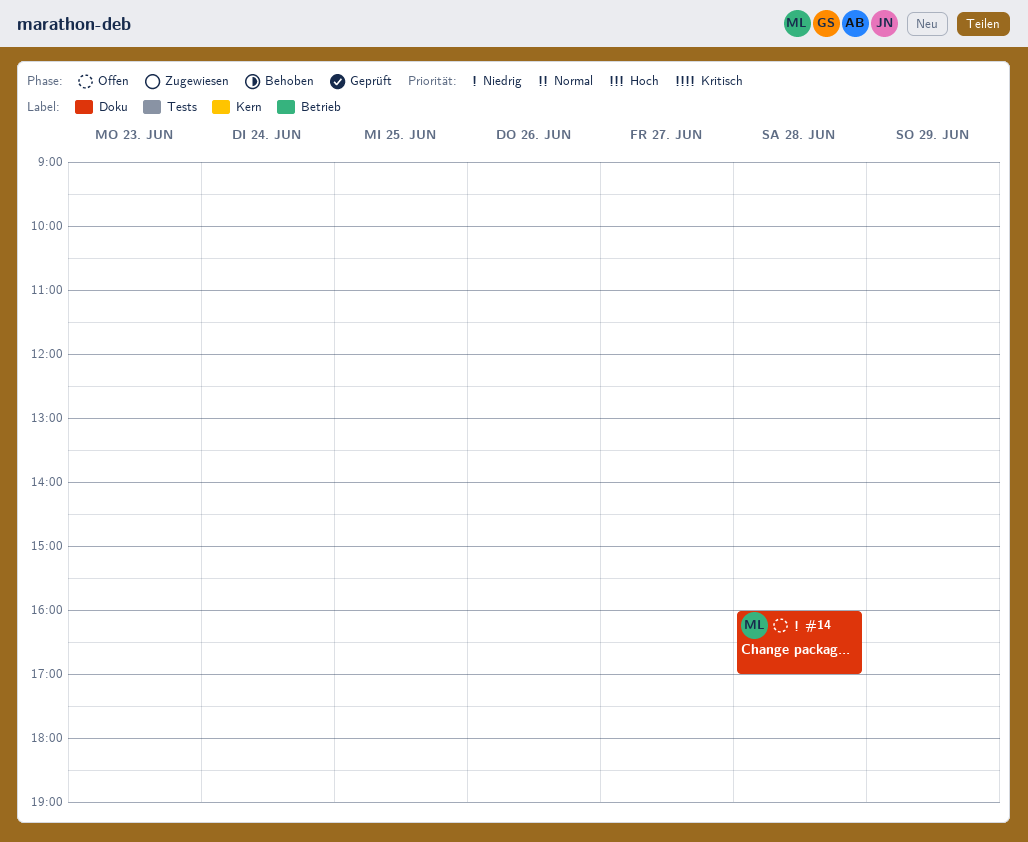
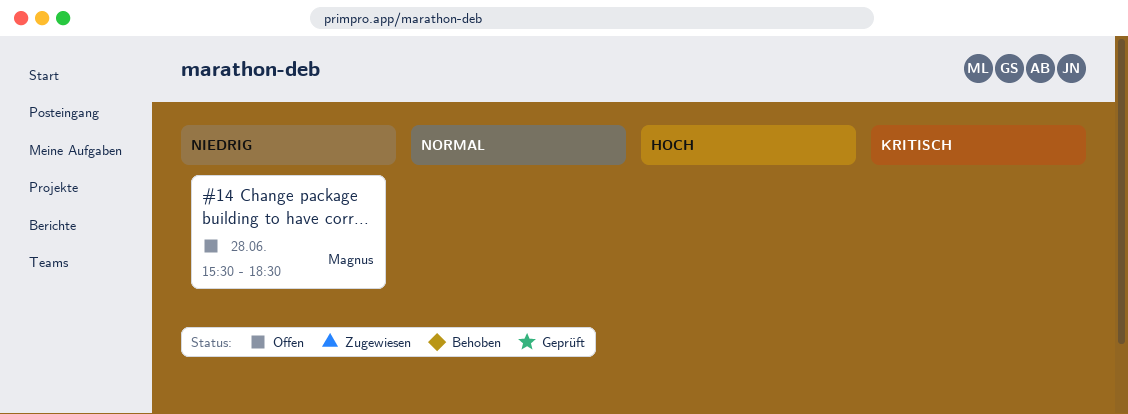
#14, begins: 16:00 -> 15:30
#14, ends: 17:00 -> 18:30

